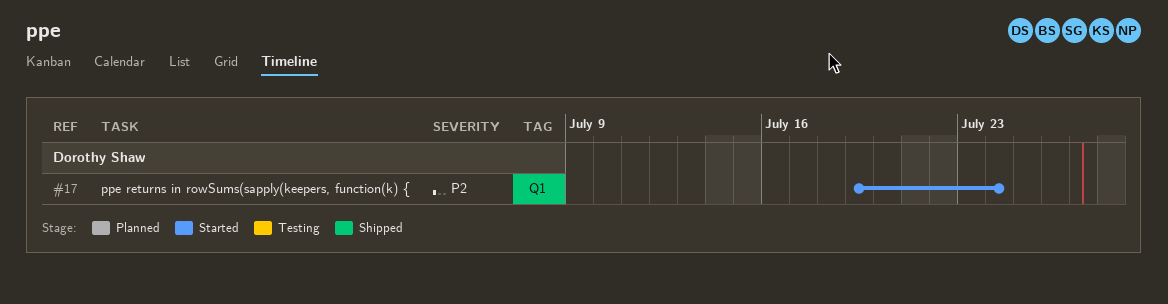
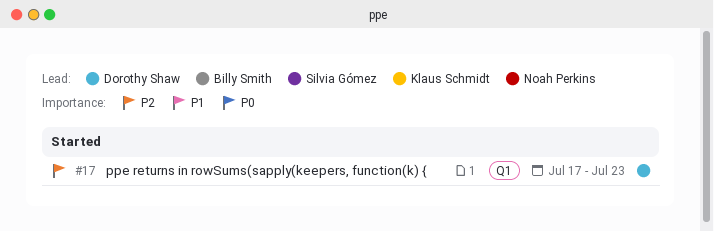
#17, start: Jul 19 -> Jul 17
#17, due: Jul 24 -> Jul 23

